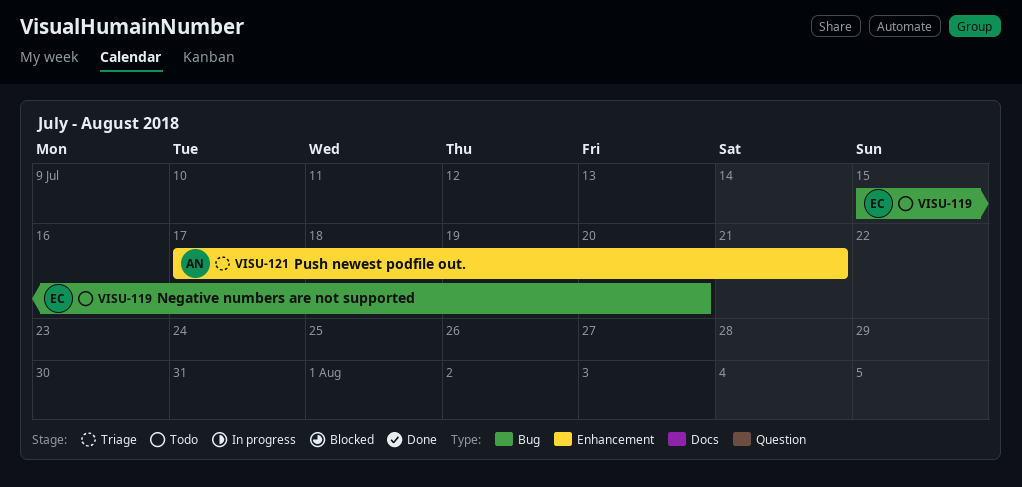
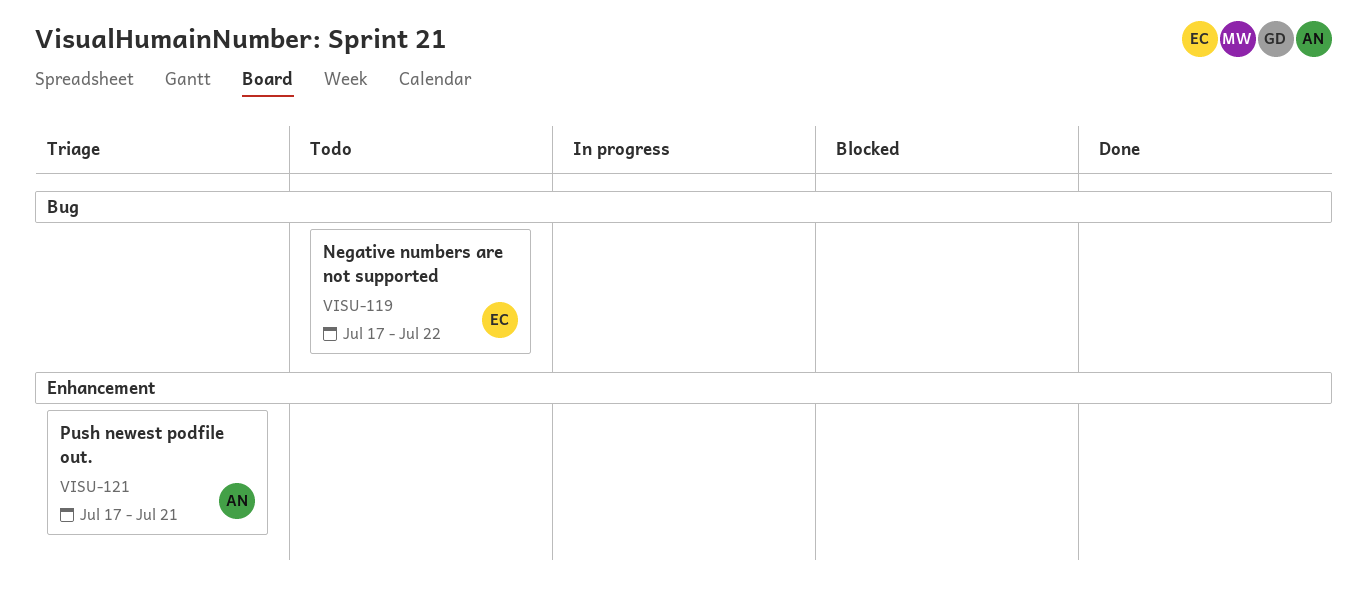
VISU-119, start: Jul 15 -> Jul 17
VISU-119, due: Jul 20 -> Jul 22

